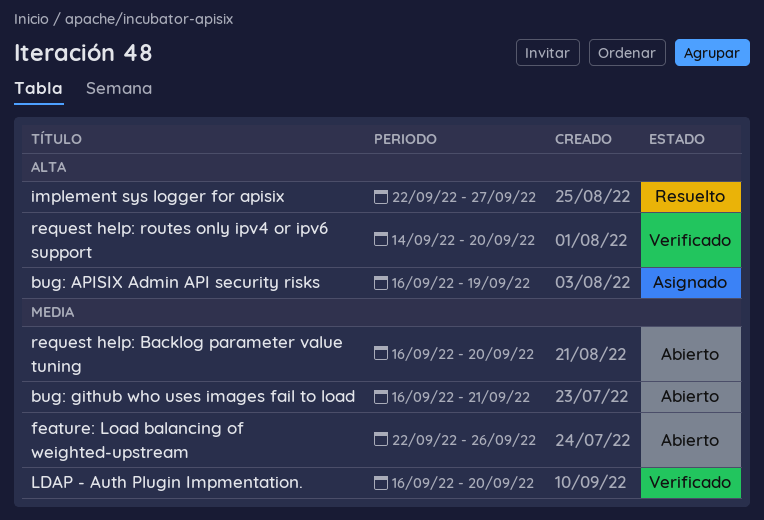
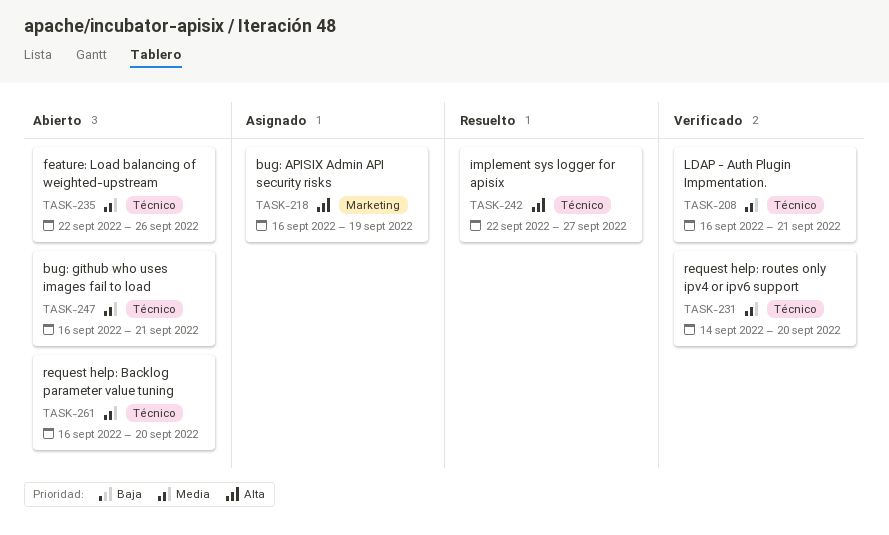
LDAP - Auth Plugin Impmentation., due: Sep 20 -> Sep 21
request help: routes only ipv4 or ipv6 support, priority: Alta -> Media

